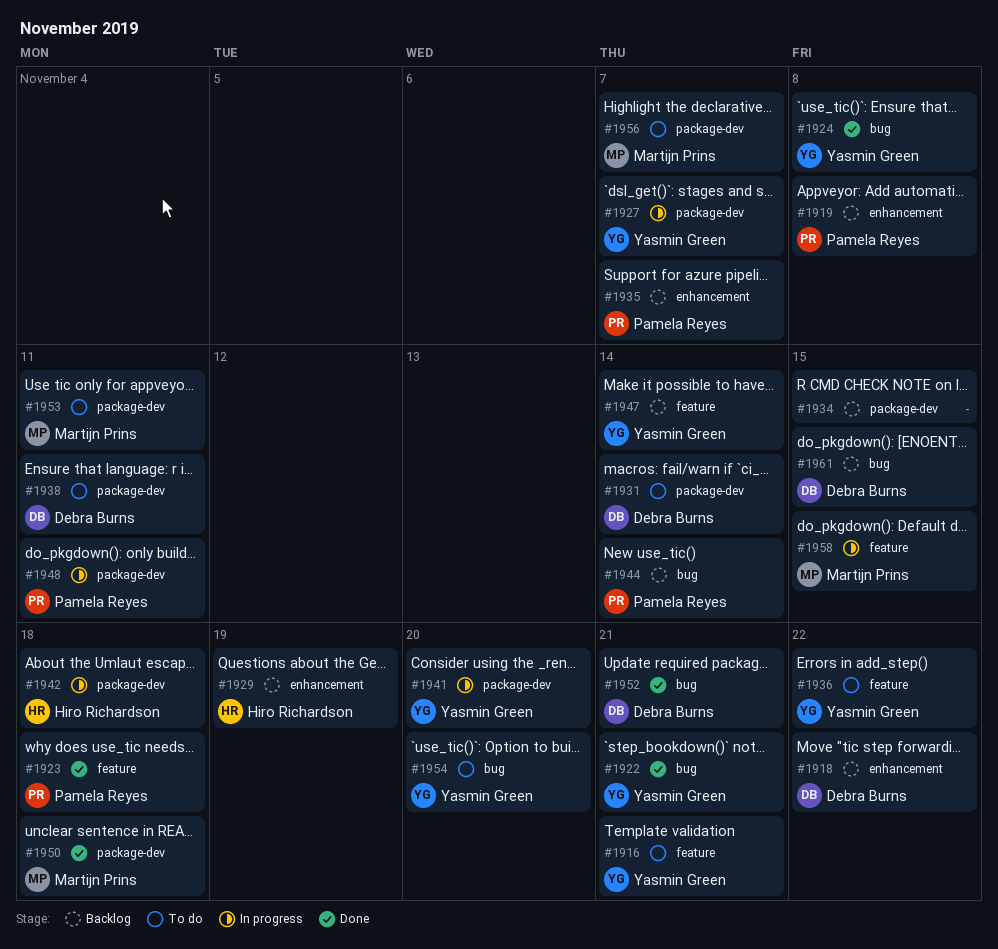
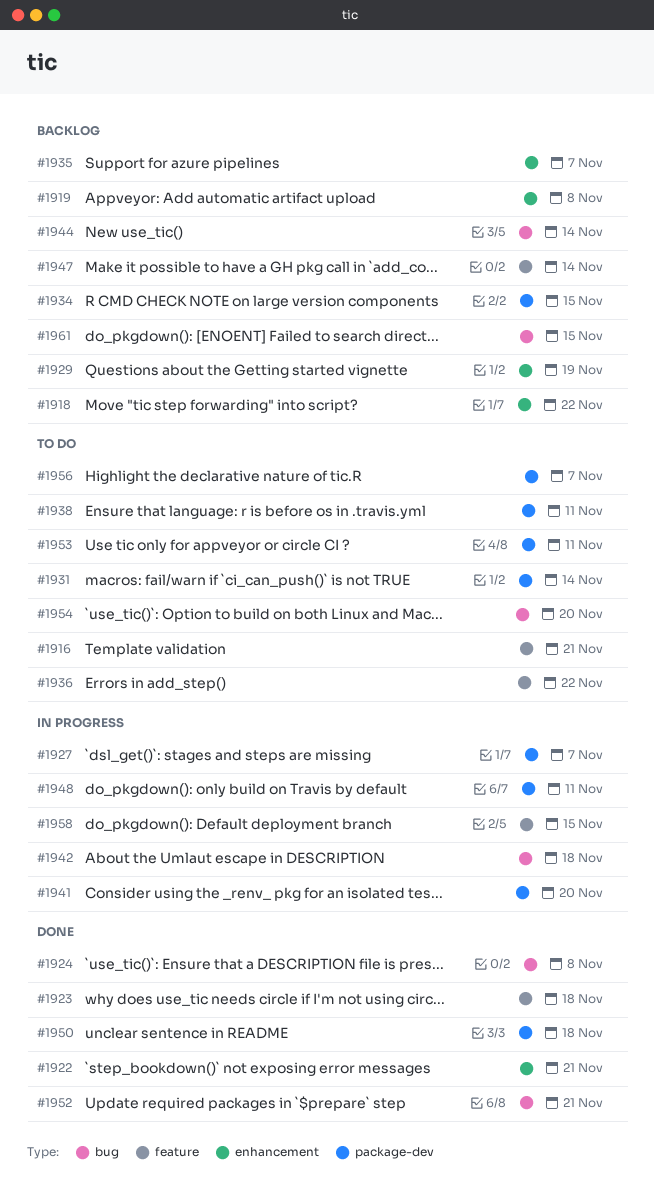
#1922, label: bug -> enhancement
#1942, label: package-dev -> bug

